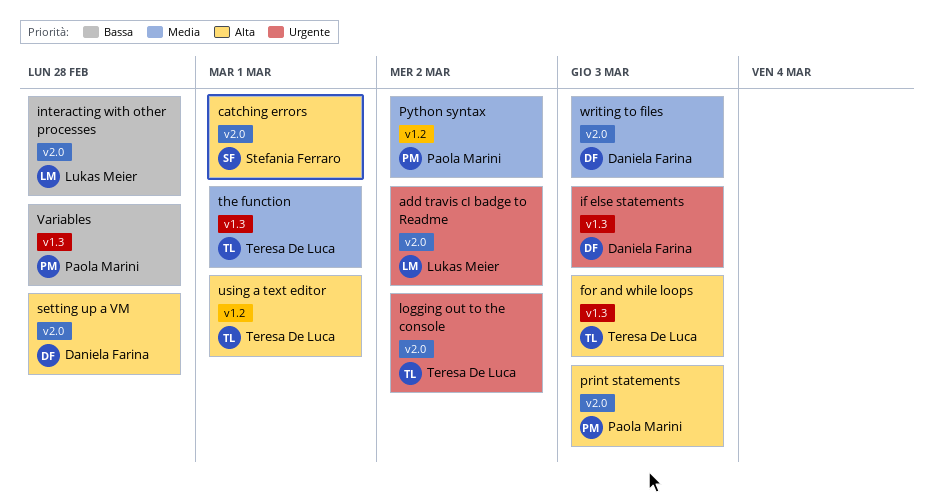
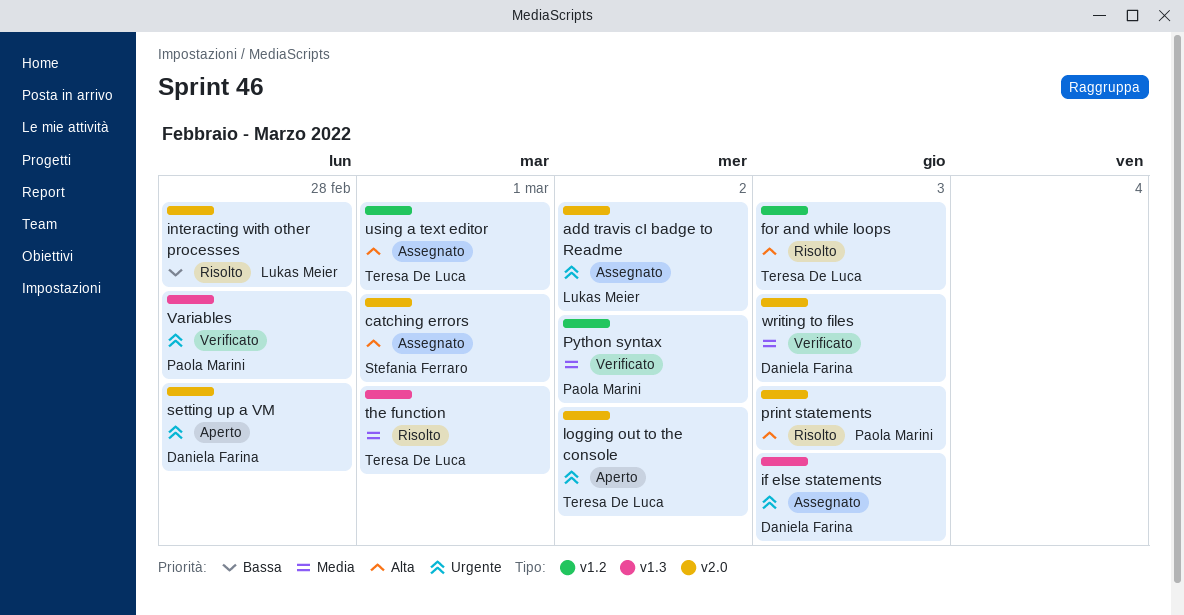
for and while loops, label: v1.3 -> v1.2
setting up a VM, priority: Alta -> Urgente
Variables, priority: Bassa -> Urgente

